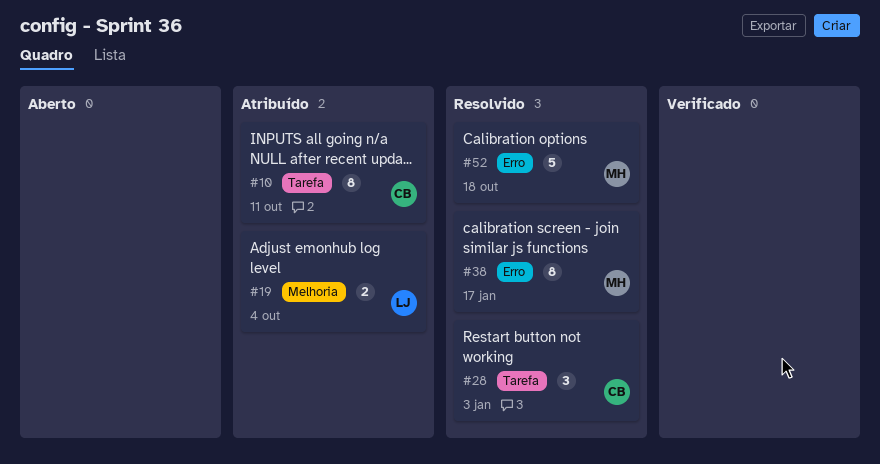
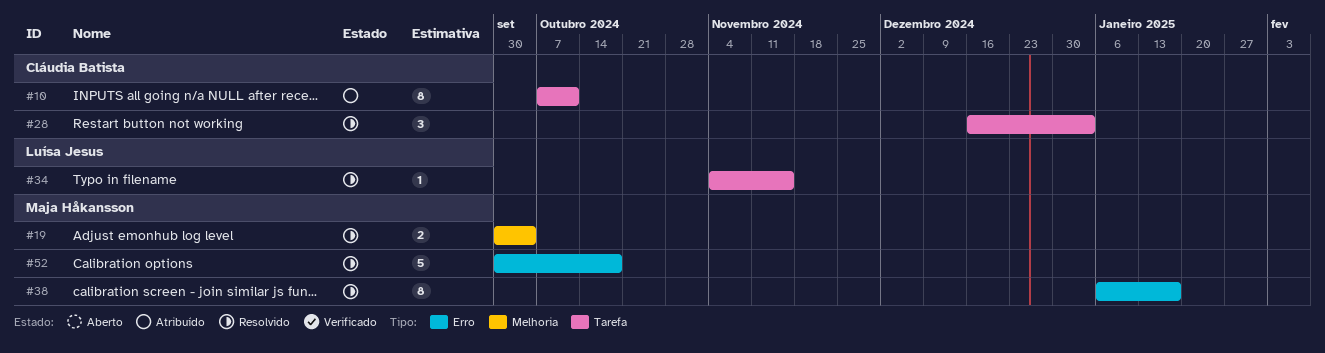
#19, status: Atribuído -> Resolvido
#19, owner: Luísa Jesus -> Maja Håkansson
#34: none -> present

